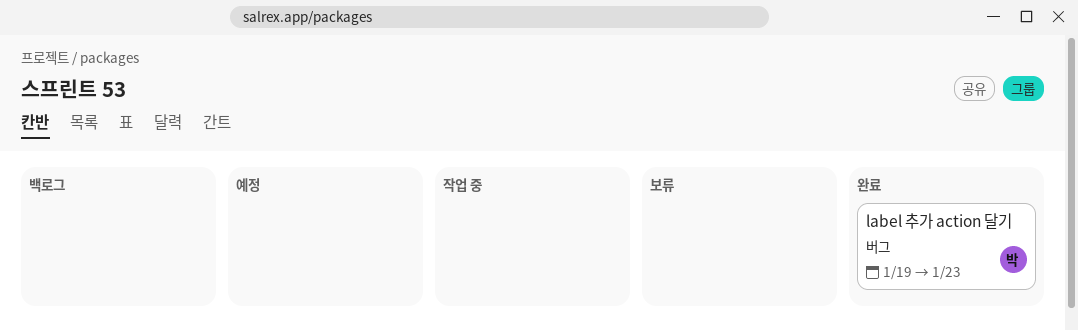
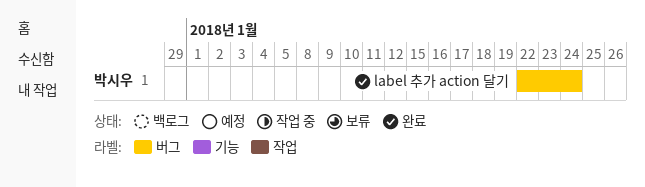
label 추가 action 달기, start: Jan 19 -> Jan 22
label 추가 action 달기, due: Jan 23 -> Jan 24

